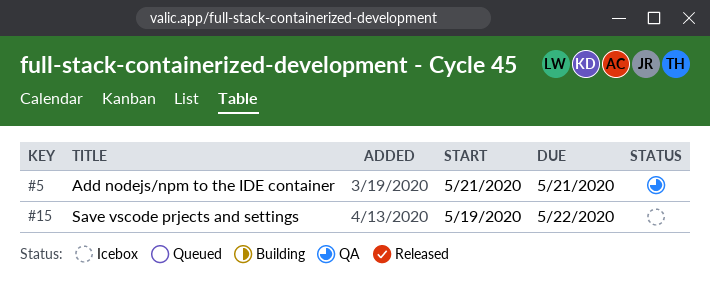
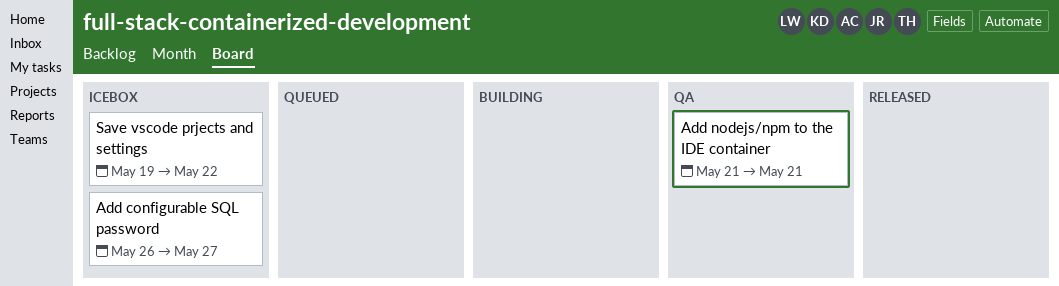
Add configurable SQL password: none -> present

